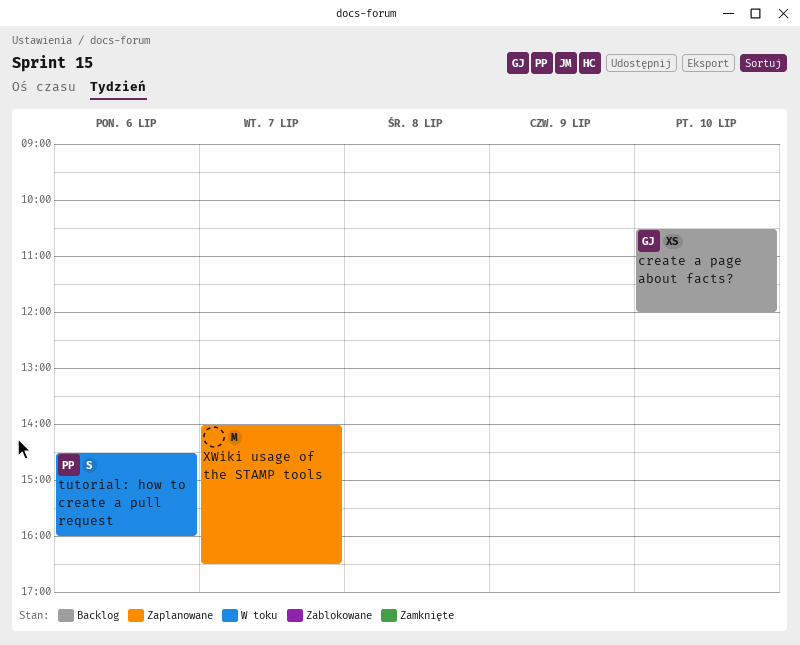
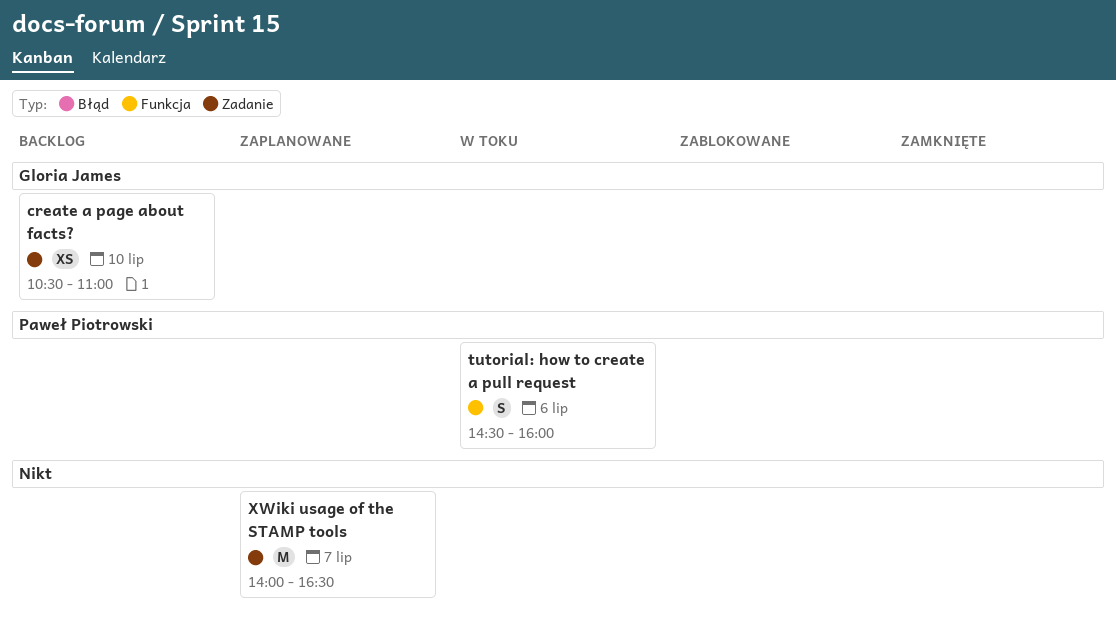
create a page about facts?, ends: 12:00 -> 11:00

